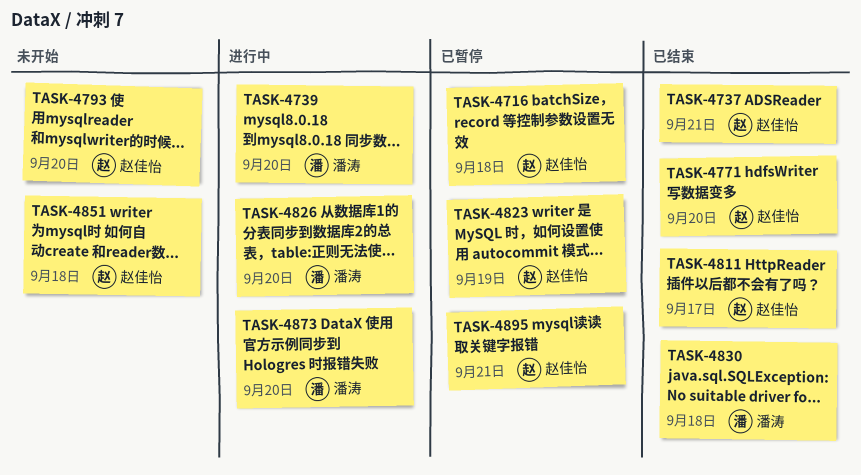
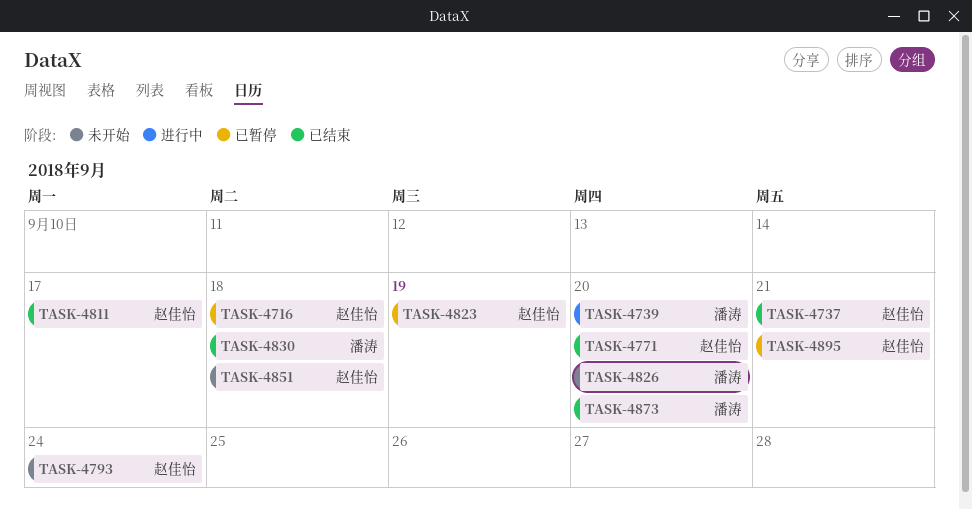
TASK-4793, due: Sep 20 -> Sep 24
TASK-4826, status: 进行中 -> 未开始
TASK-4873, status: 进行中 -> 已结束

